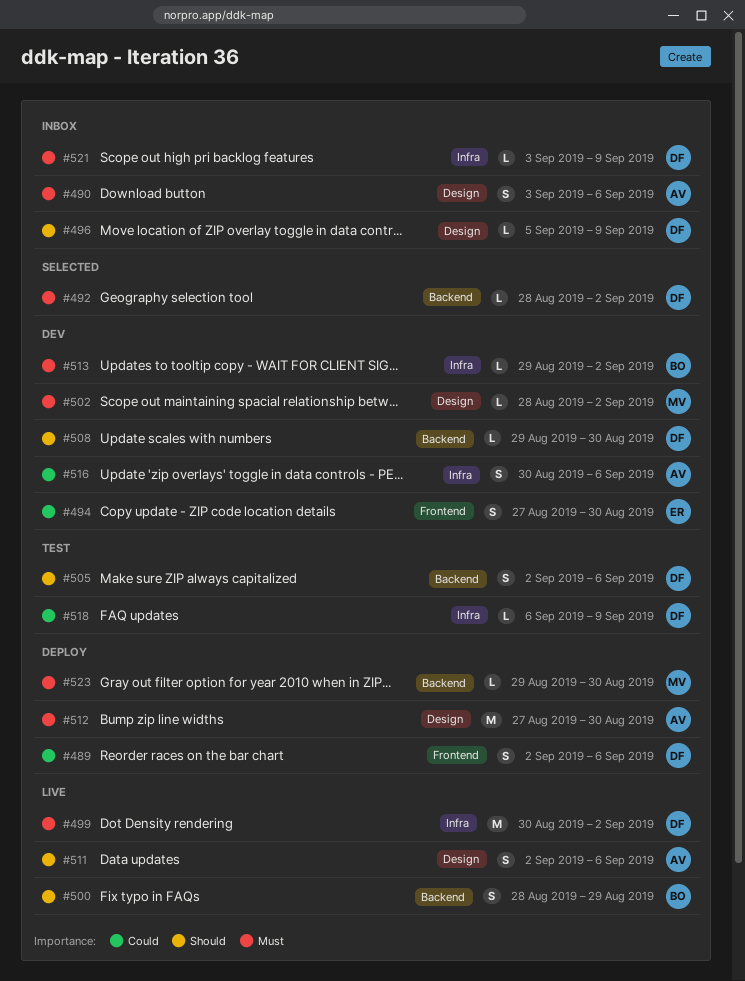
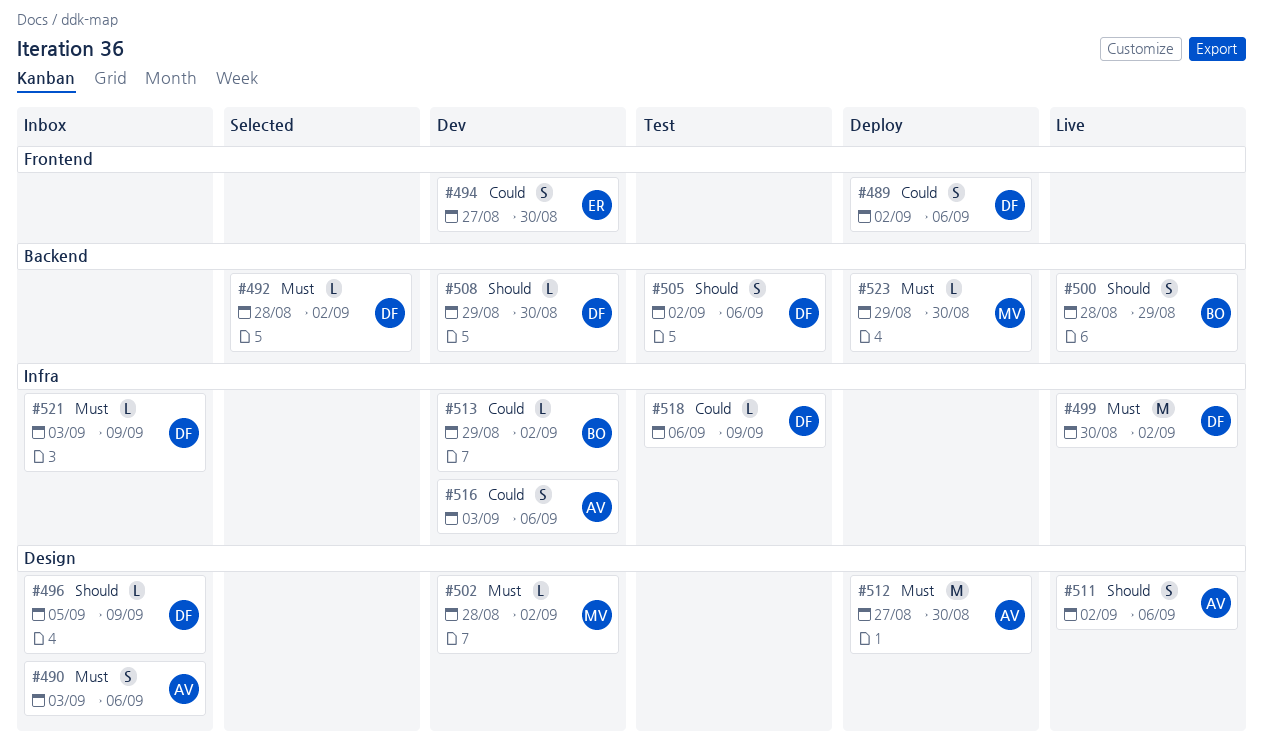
#513, priority: Must -> Could
#516, start: Aug 30 -> Sep 3

